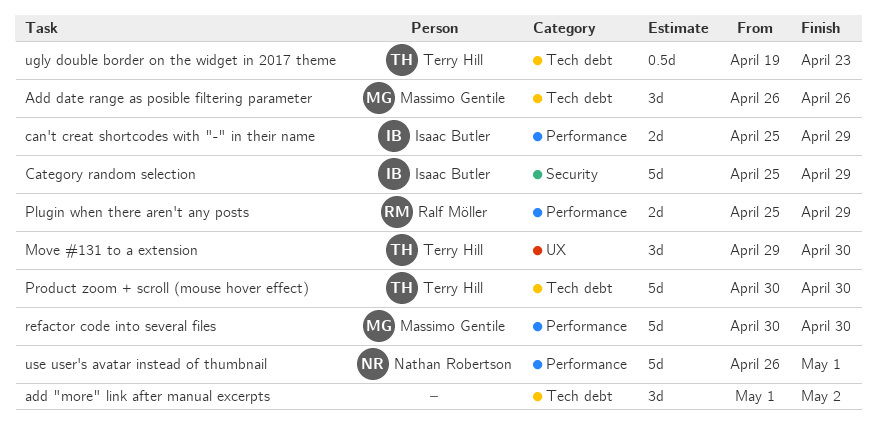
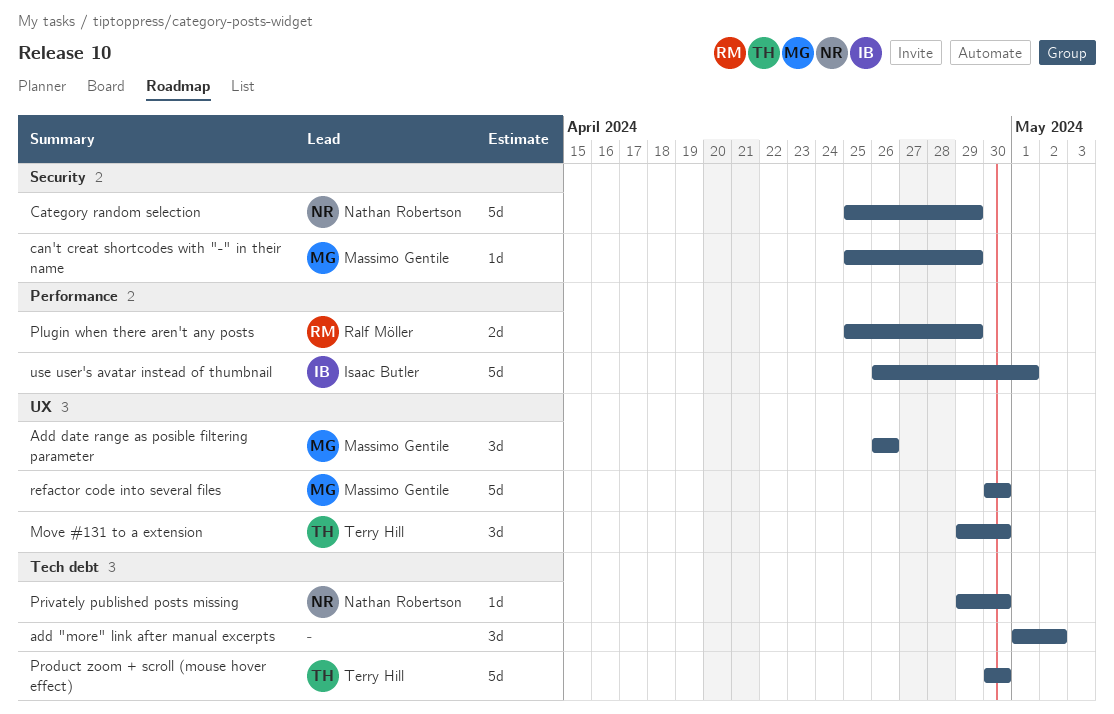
Add date range as posible filtering parameter, label: Tech debt -> UX
can't creat shortcodes with "-" in their name, owner: Isaac Butler -> Massimo Gentile
can't creat shortcodes with "-" in their name, label: Performance -> Security
can't creat shortcodes with "-" in their name, estimate: 2d -> 1d
Category random selection, owner: Isaac Butler -> Nathan Robertson
Privately published posts missing: none -> present
refactor code into several files, label: Performance -> UX
ugly double border on the widget in 2017 theme: present -> none
use user's avatar instead of thumbnail, owner: Nathan Robertson -> Isaac Butler

